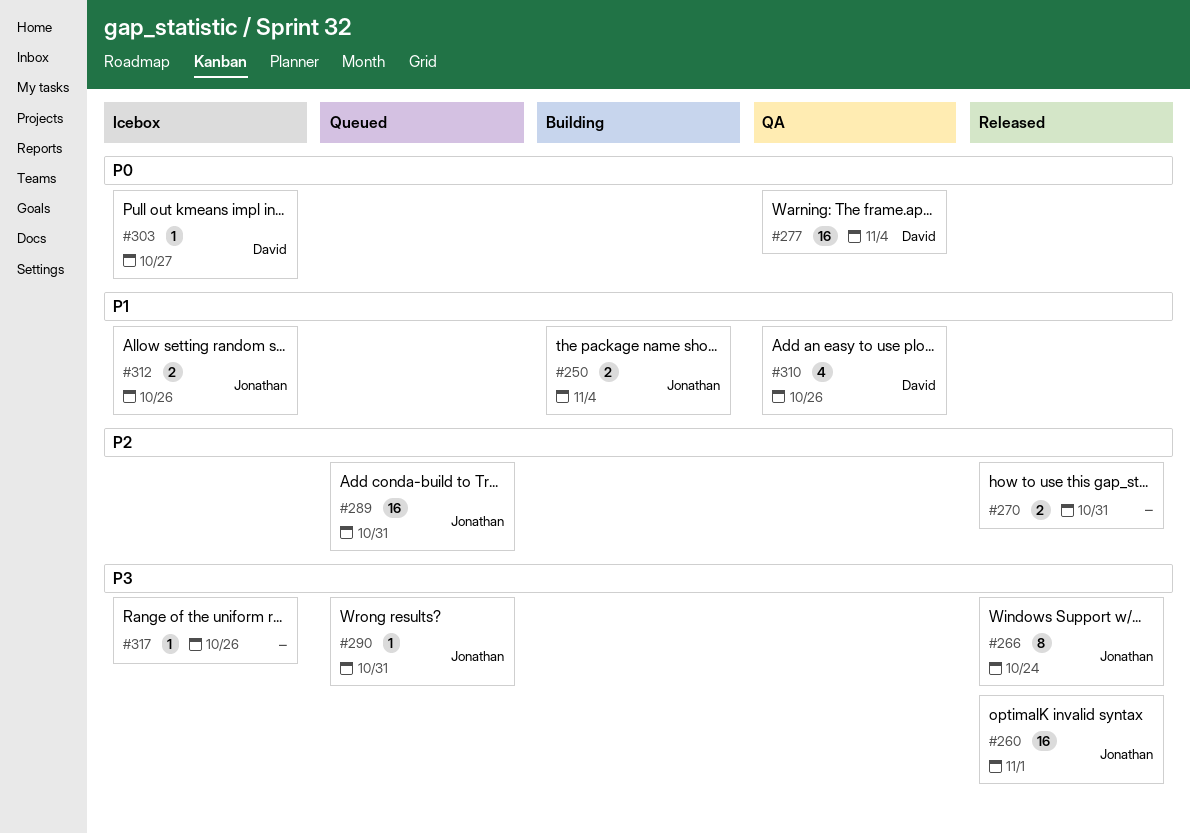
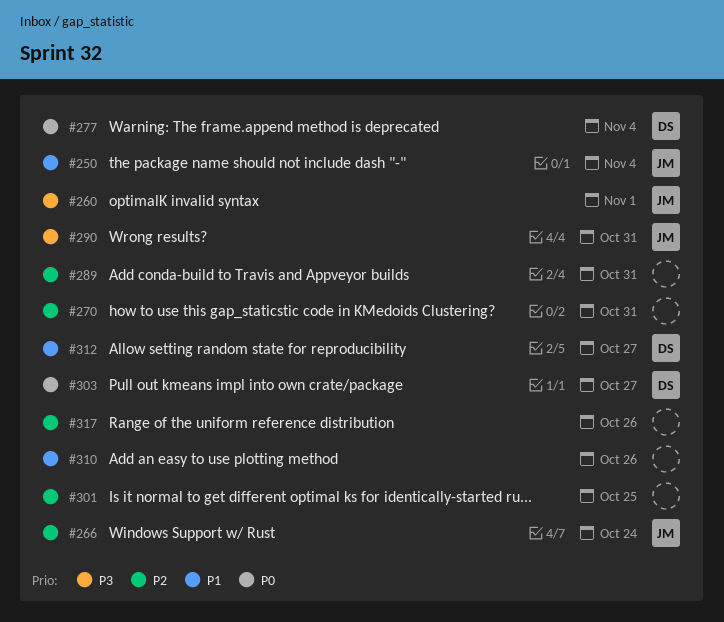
#266, priority: P3 -> P2
#289, owner: Jonathan -> none
#301: none -> present
#310, owner: David -> none
#312, owner: Jonathan -> David
#312, due: Oct 26 -> Oct 27
#317, priority: P3 -> P2

